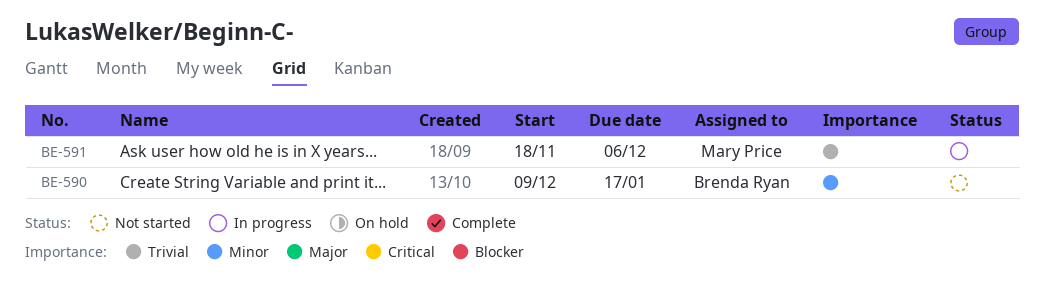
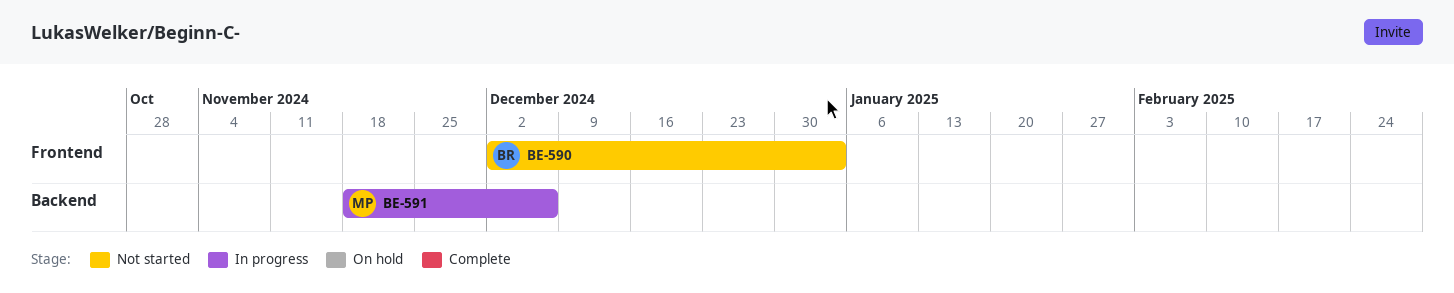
BE-590, start: Dec 9 -> Dec 2
BE-590, due: Jan 17 -> Jan 3

